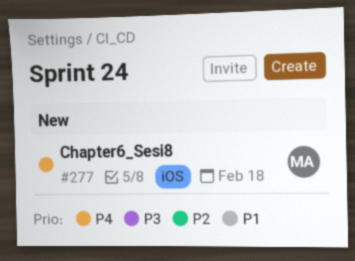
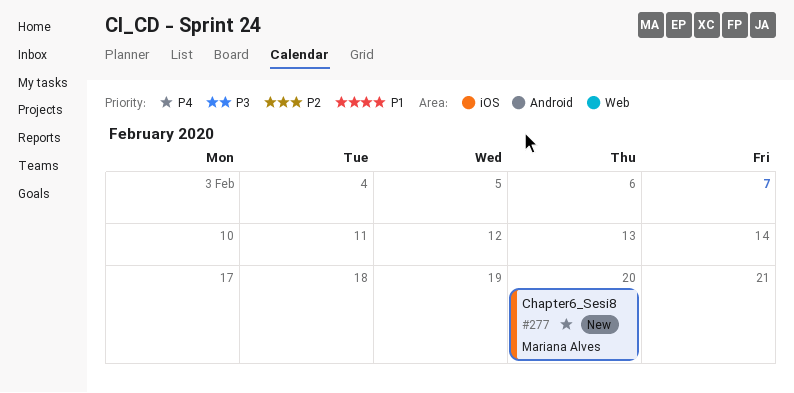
#277, due: Feb 18 -> Feb 20

